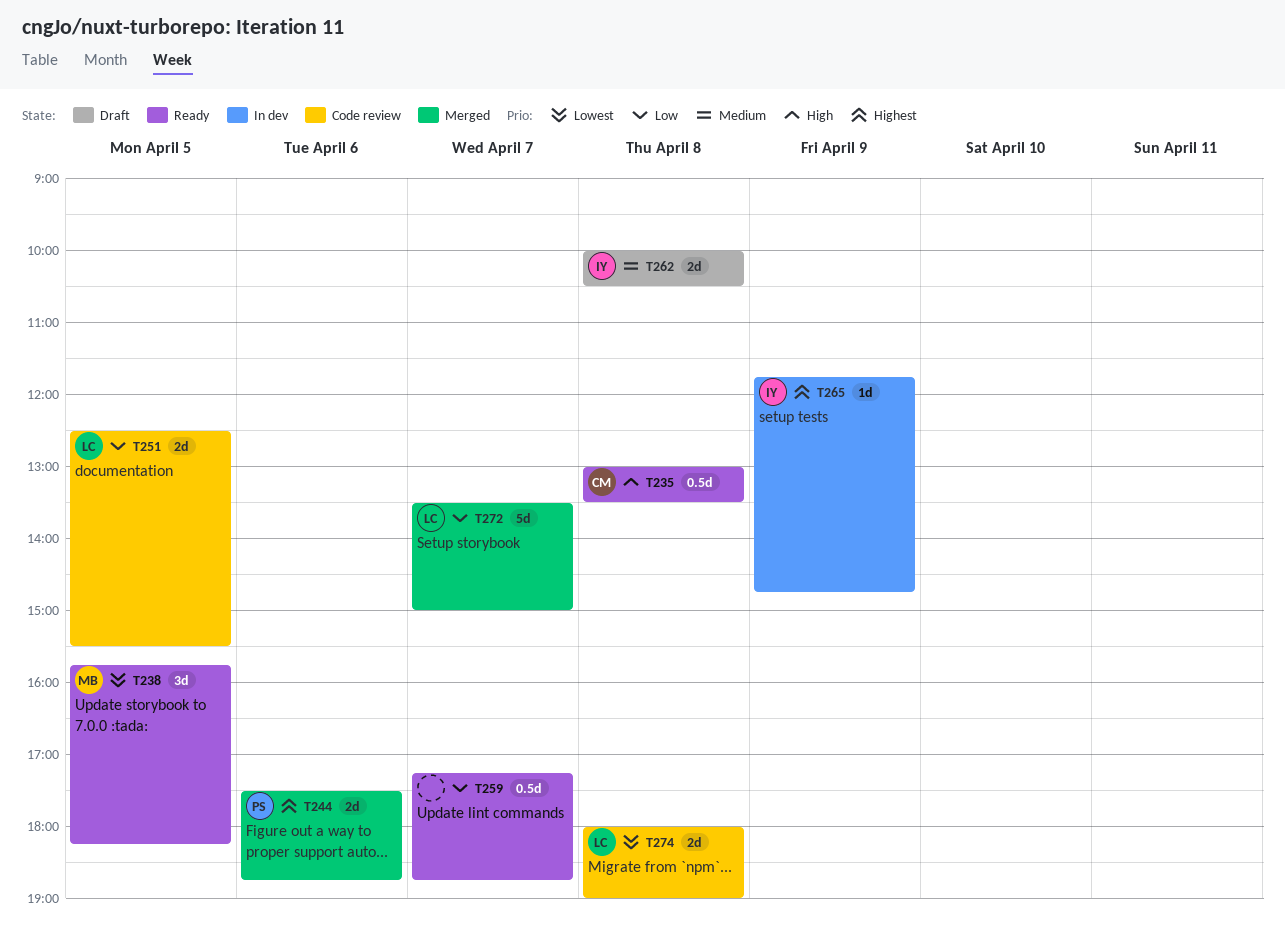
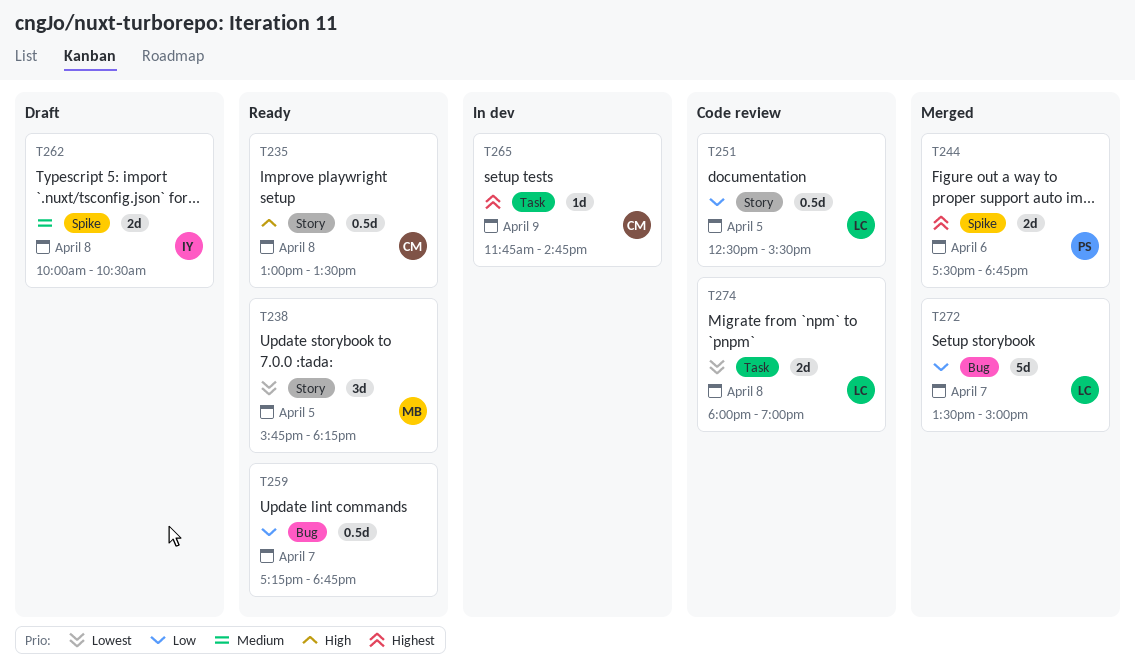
T251, estimate: 2d -> 0.5d
T265, owner: IY -> CM

